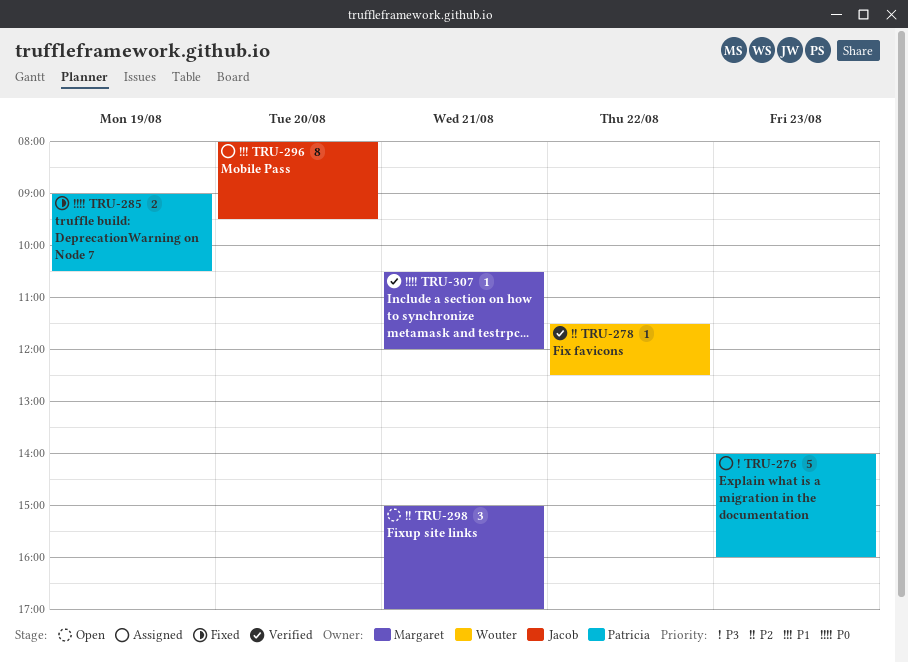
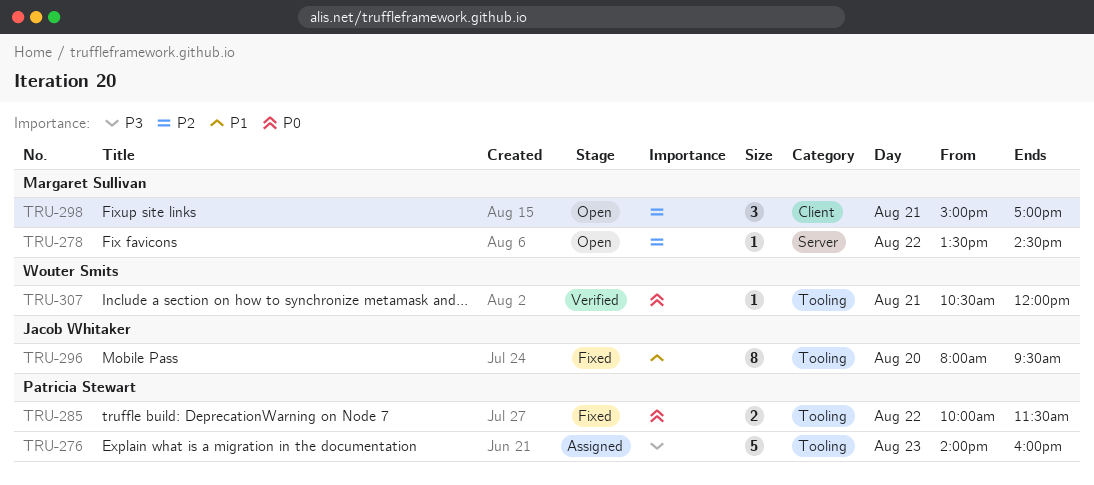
TRU-278, status: Verified -> Open
TRU-278, owner: Wouter Smits -> Margaret Sullivan
TRU-278, begins: 11:30 -> 13:30
TRU-278, ends: 12:30 -> 14:30
TRU-285, day: Aug 19 -> Aug 22
TRU-285, begins: 09:00 -> 10:00
TRU-285, ends: 10:30 -> 11:30
TRU-296, status: Assigned -> Fixed
TRU-307, owner: Margaret Sullivan -> Wouter Smits

